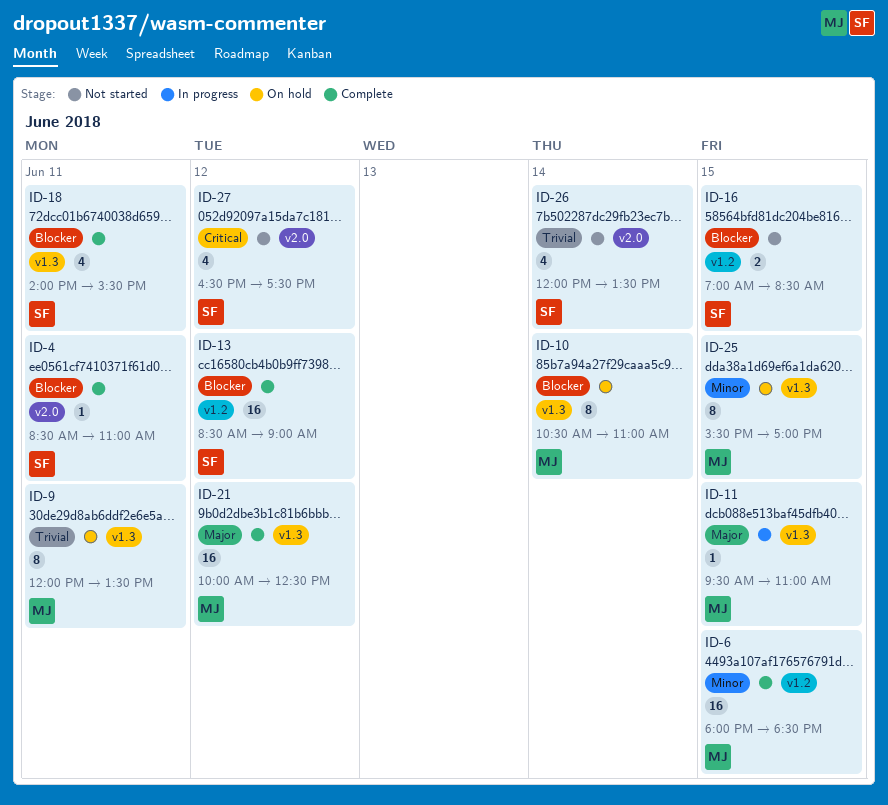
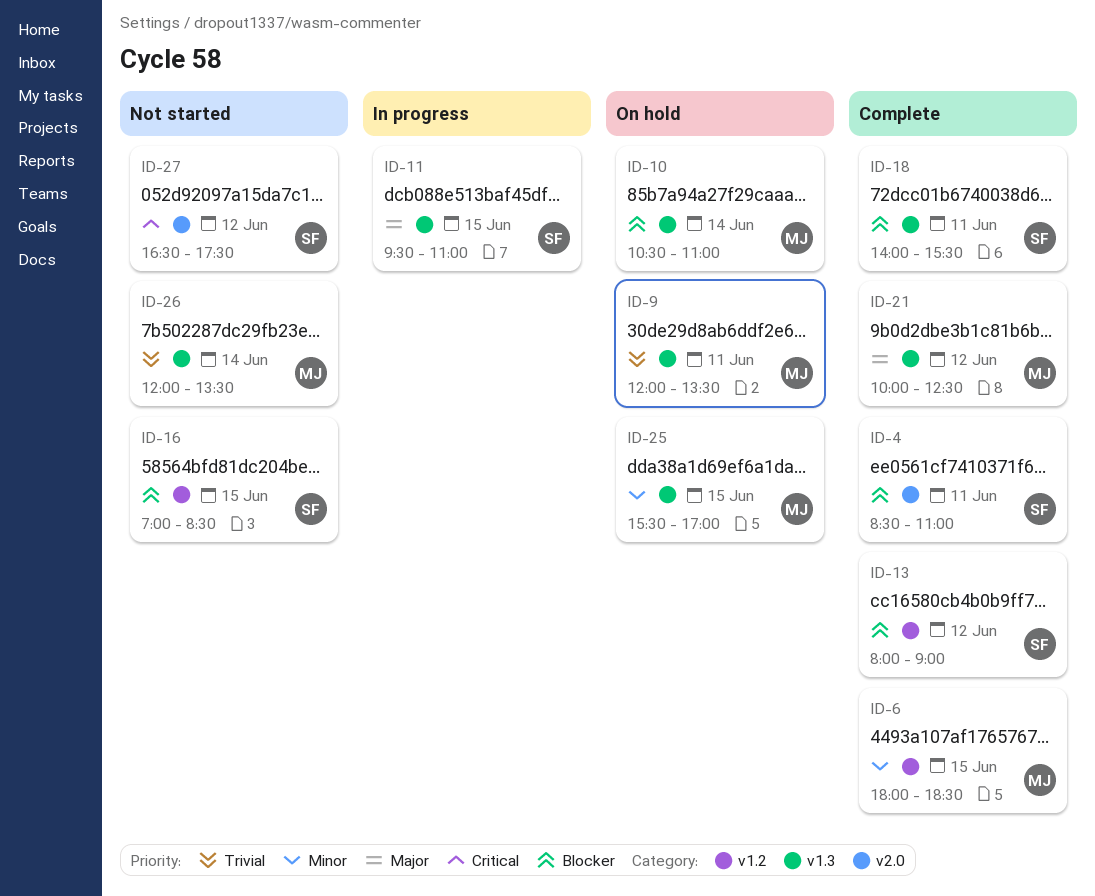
ID-11, owner: MJ -> SF
ID-13, begins: 08:30 -> 08:00
ID-26, owner: SF -> MJ
ID-26, label: v2.0 -> v1.3

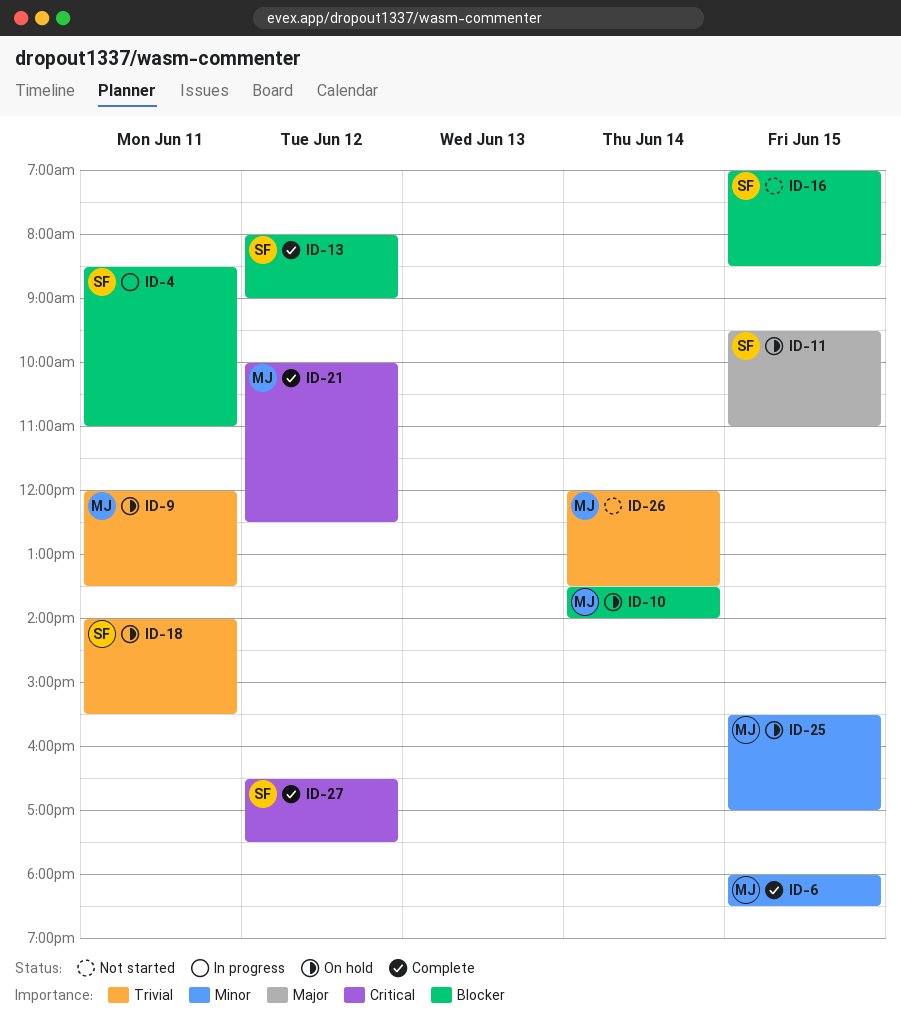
ID-4, status: Complete -> In progress
ID-10, begins: 10:30 -> 13:30
ID-10, ends: 11:00 -> 14:00
ID-11, status: In progress -> On hold
ID-18, status: Complete -> On hold
ID-18, priority: Blocker -> Trivial
ID-21, priority: Major -> Critical
ID-27, status: Not started -> Complete

